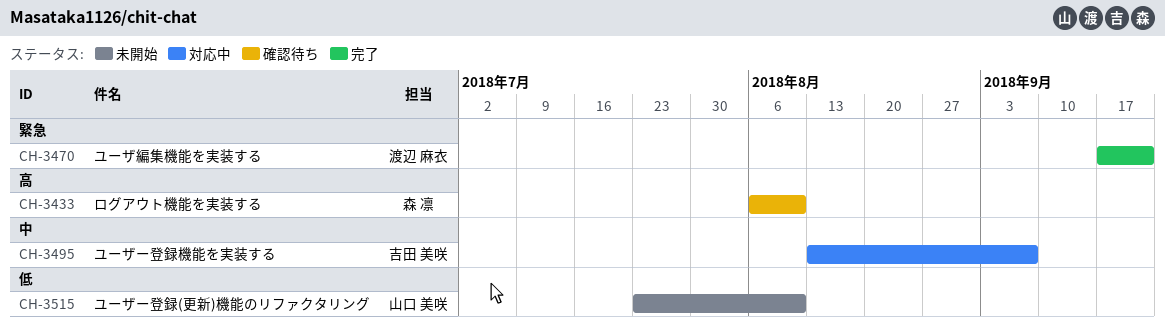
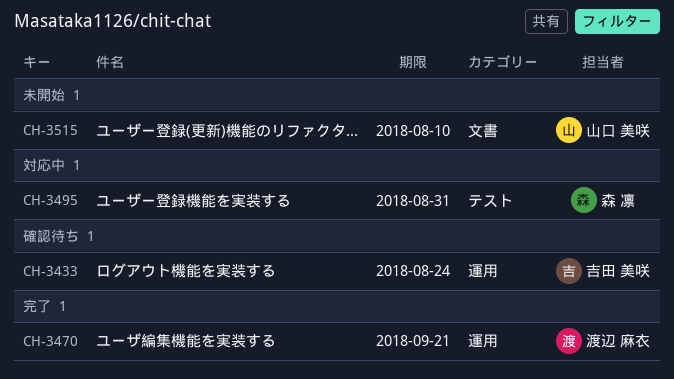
CH-3433, owner: 森 凛 -> 吉田 美咲
CH-3433, due: Aug 10 -> Aug 24
CH-3495, owner: 吉田 美咲 -> 森 凛
CH-3495, due: Sep 7 -> Aug 31

